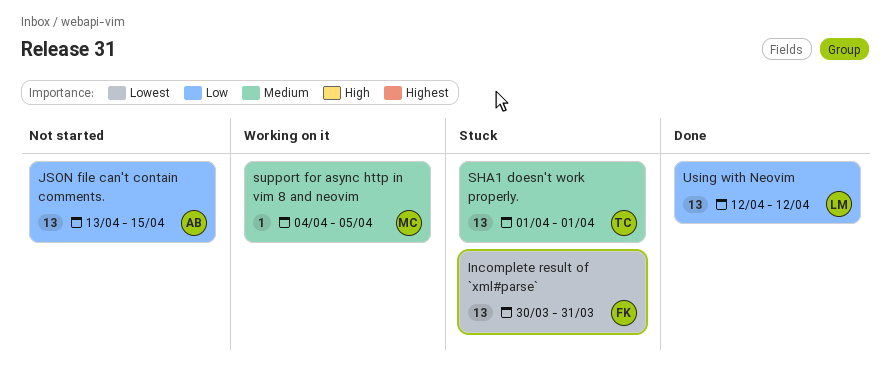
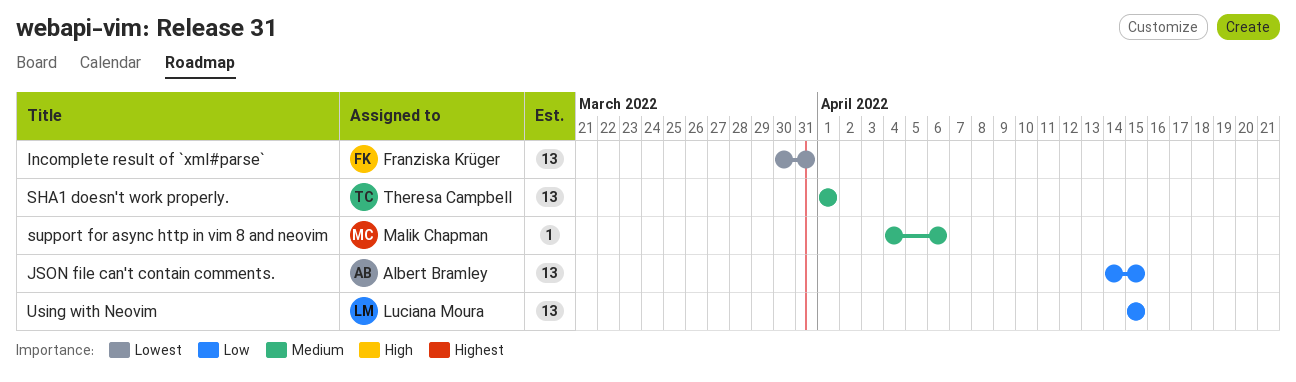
JSON file can't contain comments., start: Apr 13 -> Apr 14
support for async http in vim 8 and neovim, due: Apr 5 -> Apr 6
Using with Neovim, start: Apr 12 -> Apr 15
Using with Neovim, due: Apr 12 -> Apr 15

